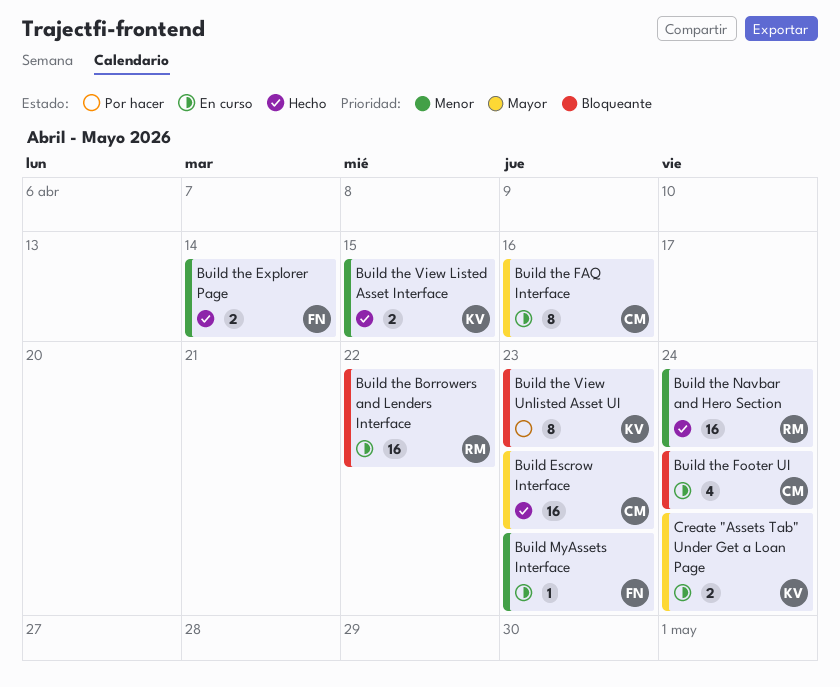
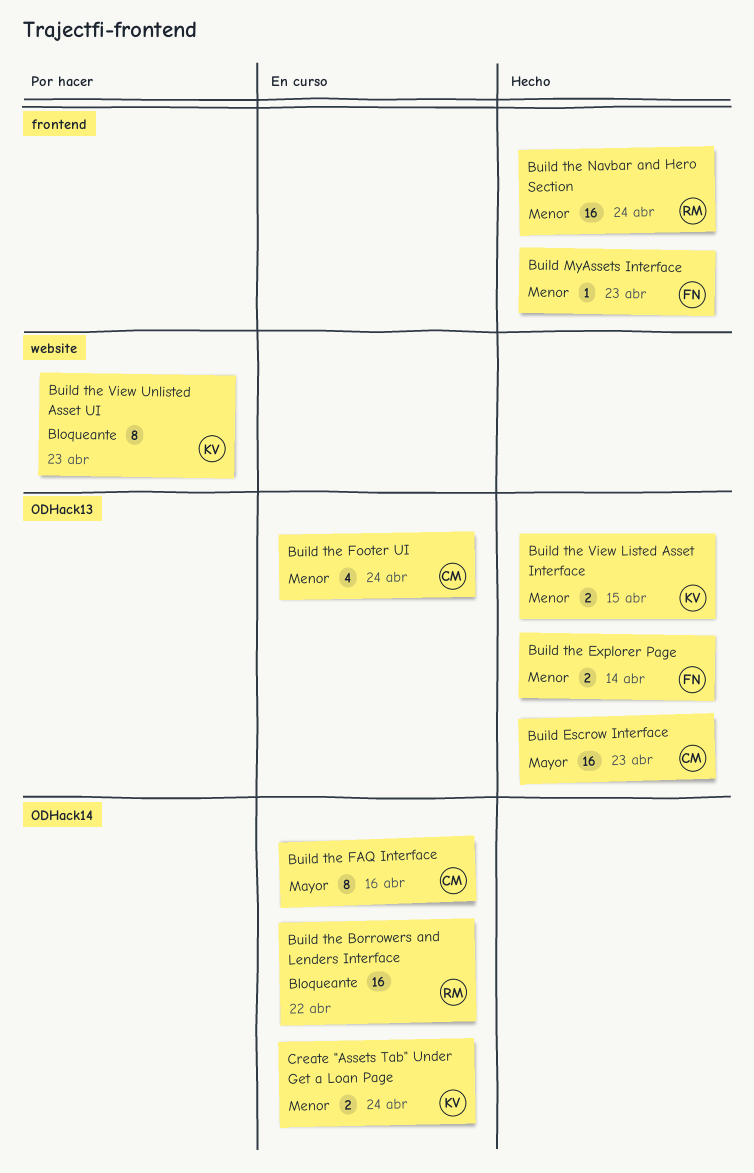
Build MyAssets Interface, status: En curso -> Hecho
Build the Footer UI, priority: Bloqueante -> Menor
Create "Assets Tab" Under Get a Loan Page, priority: Mayor -> Menor

